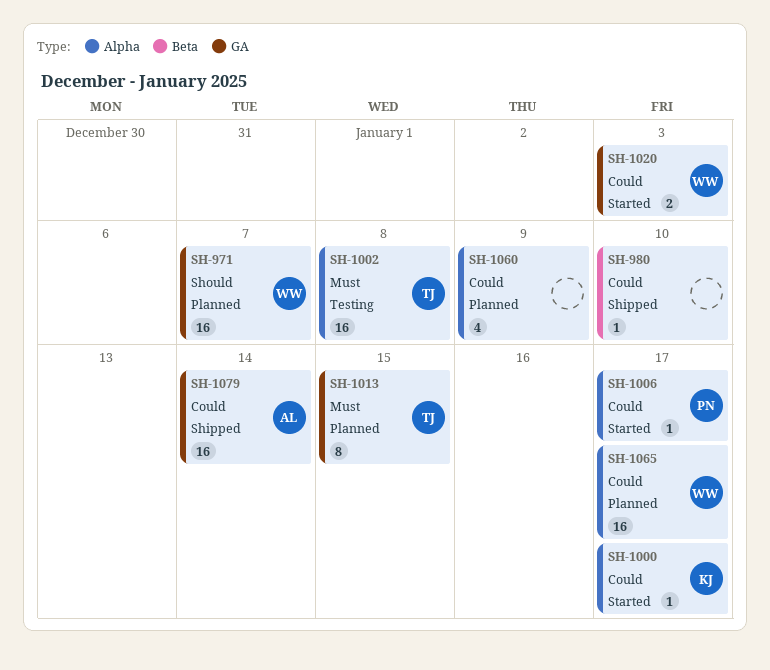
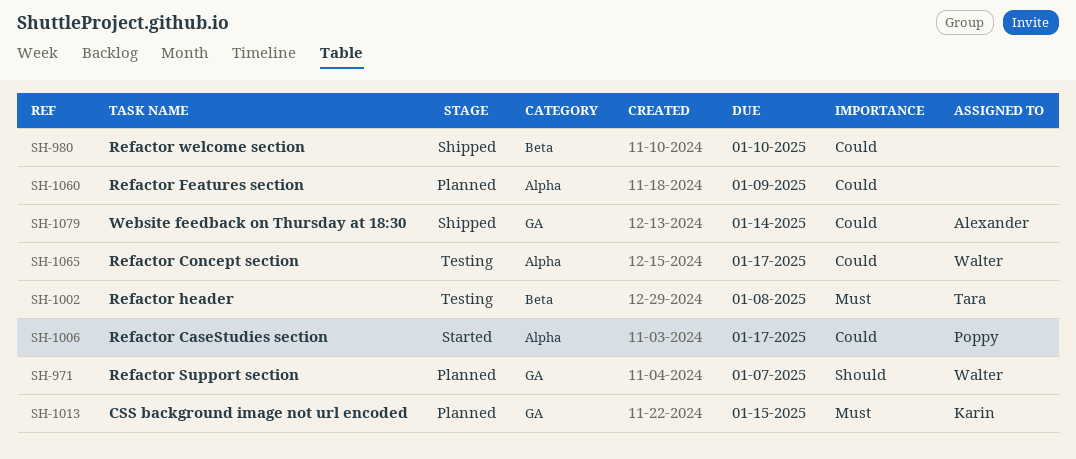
SH-1000: present -> none
SH-1002, label: Alpha -> Beta
SH-1013, owner: Tara -> Karin
SH-1020: present -> none
SH-1065, status: Planned -> Testing

